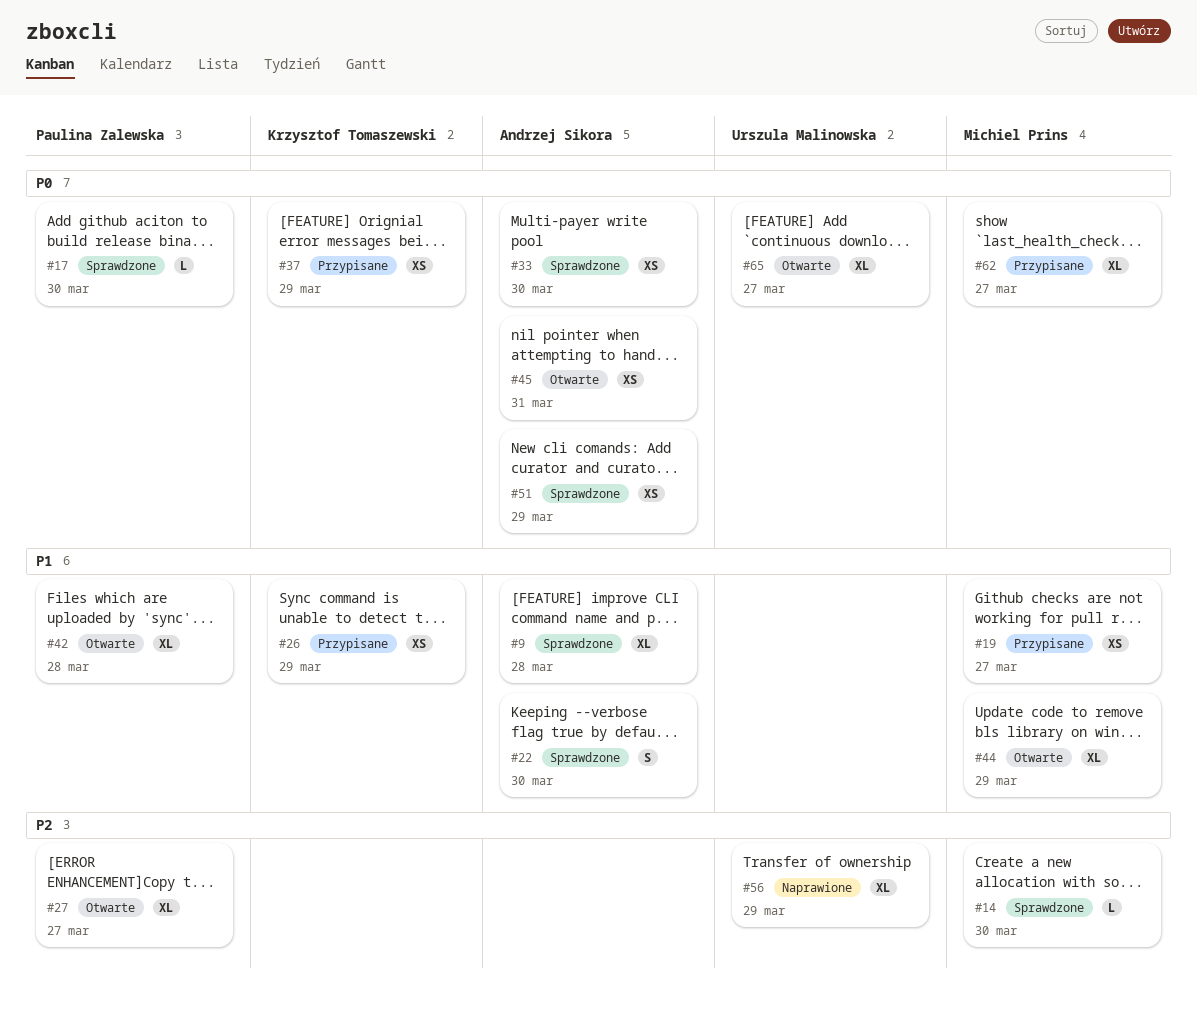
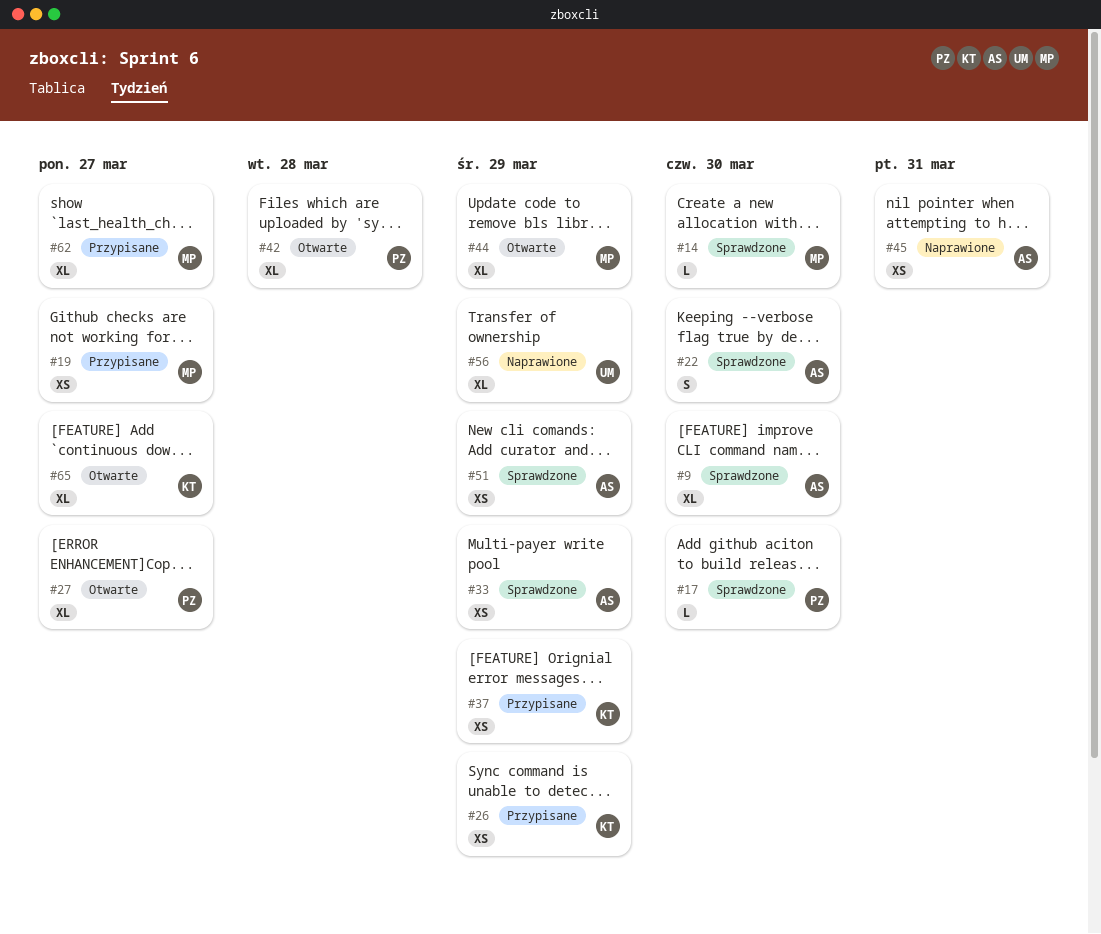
#9, due: Mar 28 -> Mar 30
#33, due: Mar 30 -> Mar 29
#45, status: Otwarte -> Naprawione
#65, owner: Urszula Malinowska -> Krzysztof Tomaszewski

